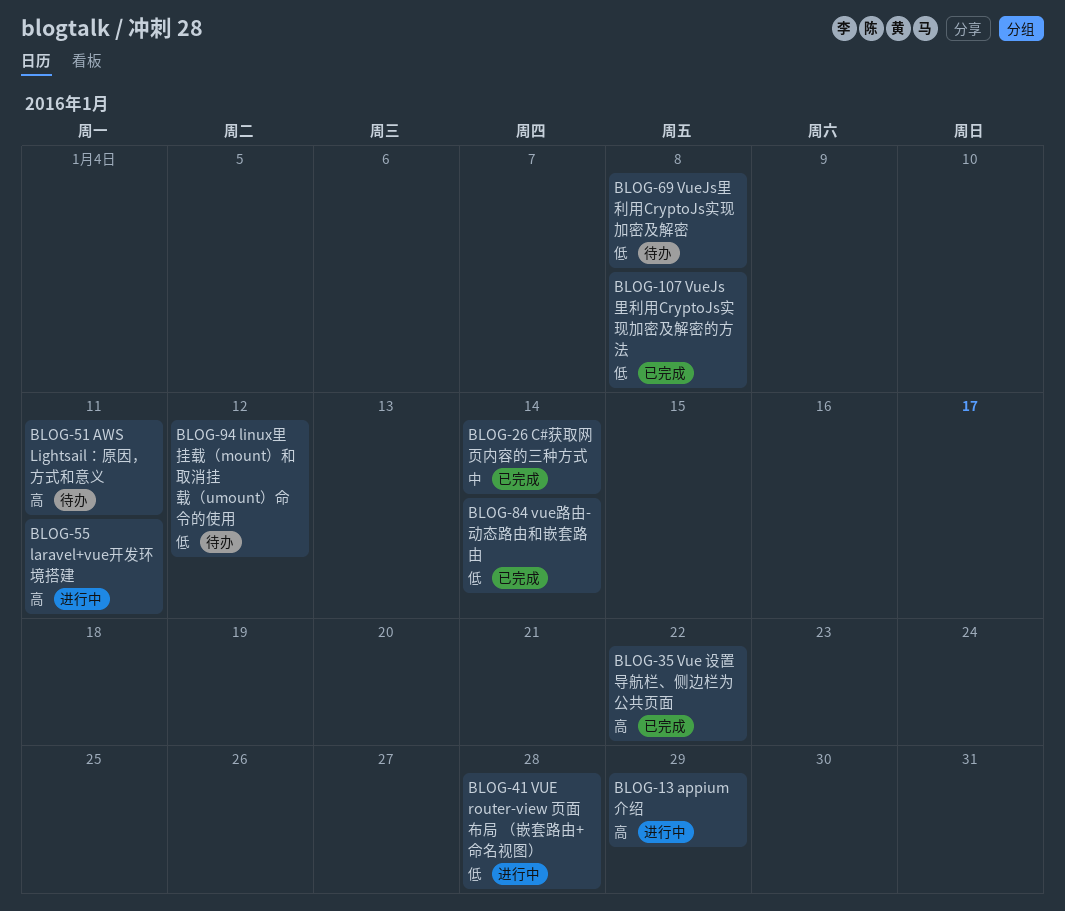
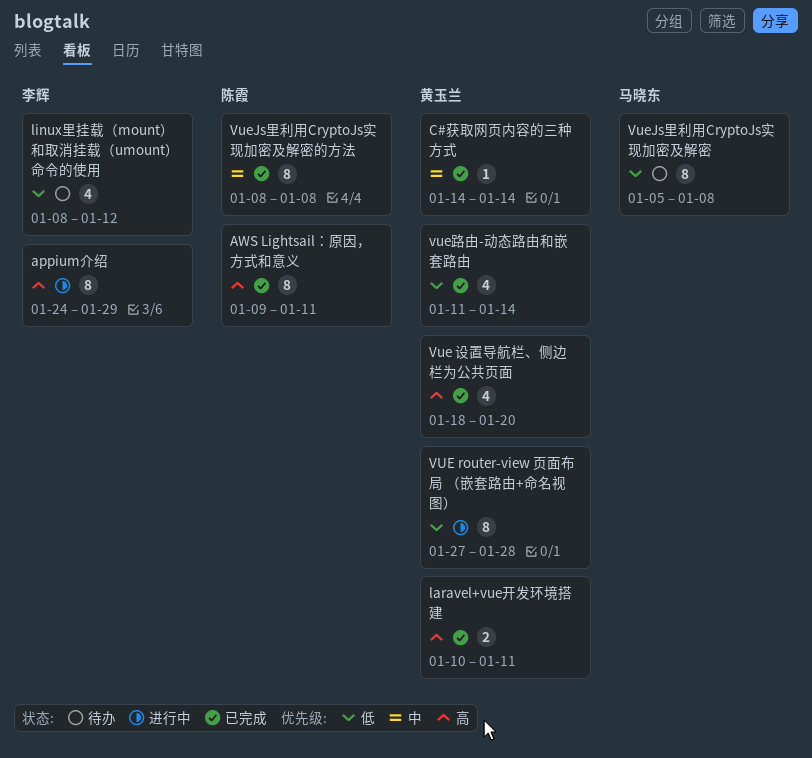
AWS Lightsail：原因，方式和意义, status: 待办 -> 已完成
laravel+vue开发环境搭建, status: 进行中 -> 已完成
Vue 设置导航栏、侧边栏为公共页面, due: Jan 22 -> Jan 20
VueJs里利用CryptoJs实现加密及解密的方法, priority: 低 -> 中

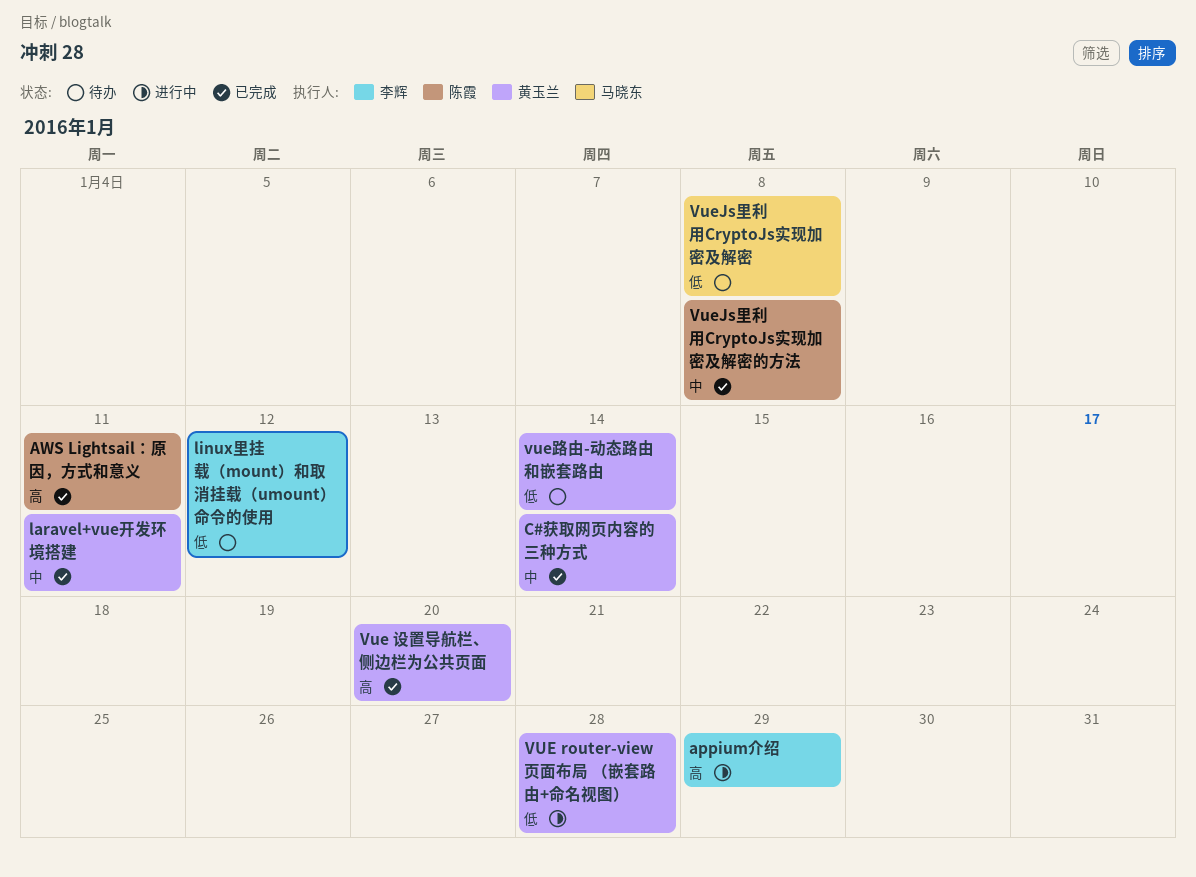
laravel+vue开发环境搭建, priority: 高 -> 中
vue路由-动态路由和嵌套路由, status: 已完成 -> 待办

